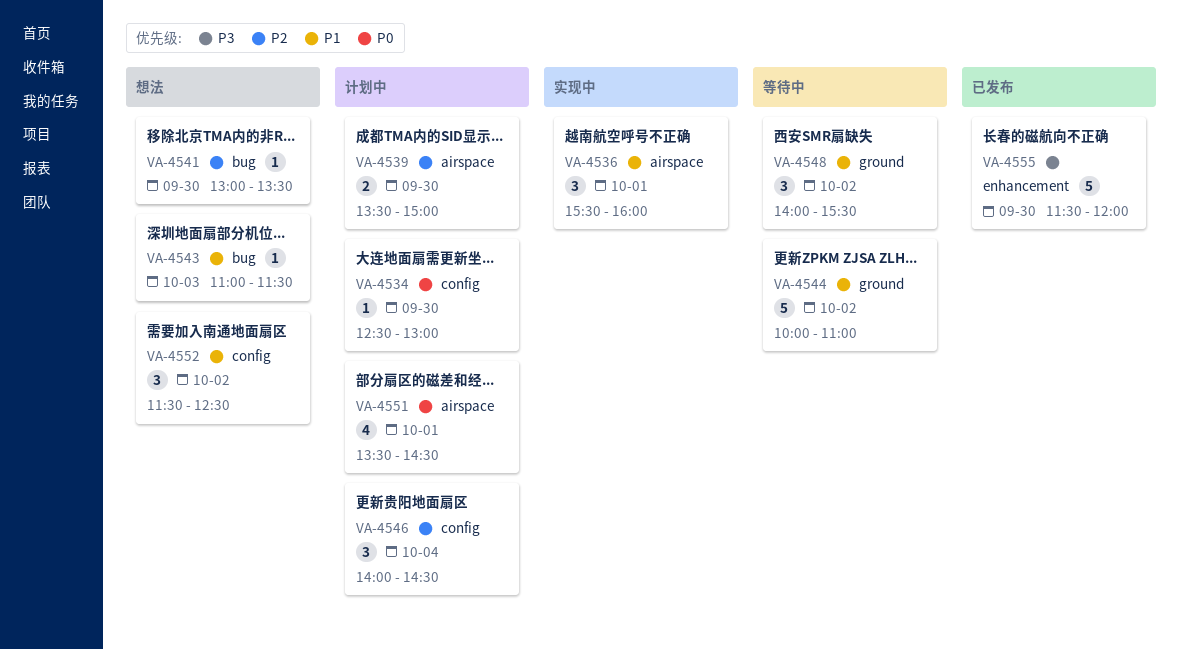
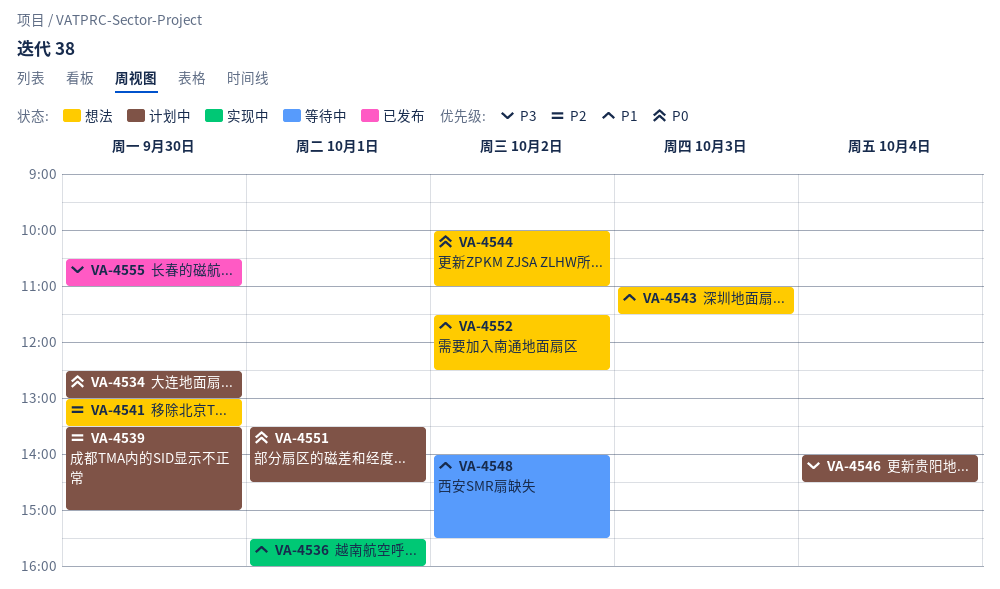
VA-4544, status: 等待中 -> 想法
VA-4544, priority: P1 -> P0
VA-4546, priority: P2 -> P3
VA-4555, begins: 11:30 -> 10:30
VA-4555, ends: 12:00 -> 11:00

